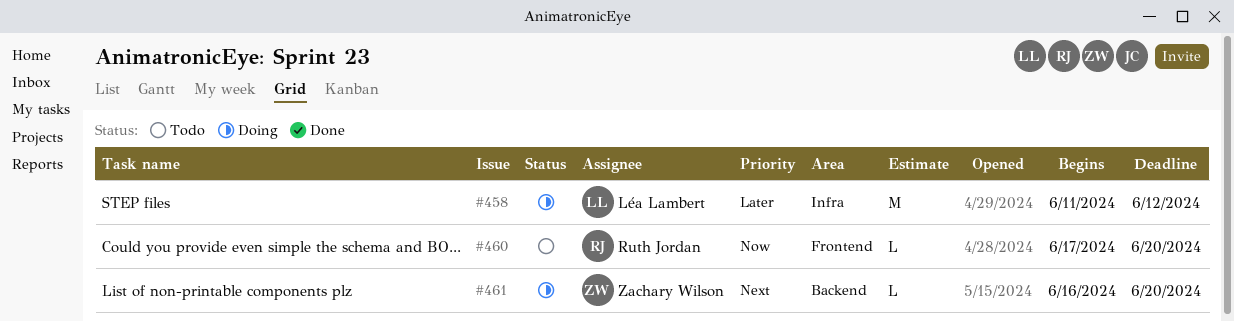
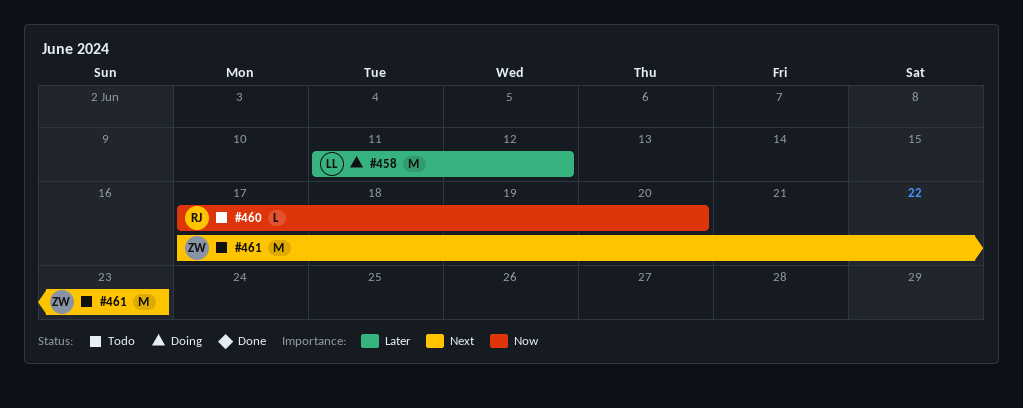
#461, status: Doing -> Todo
#461, estimate: L -> M
#461, start: Jun 16 -> Jun 17
#461, due: Jun 20 -> Jun 23

